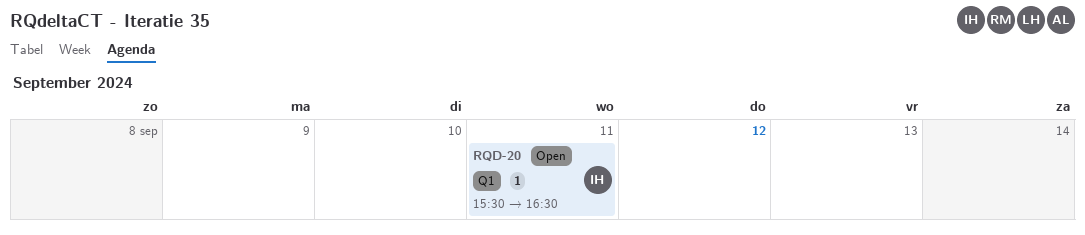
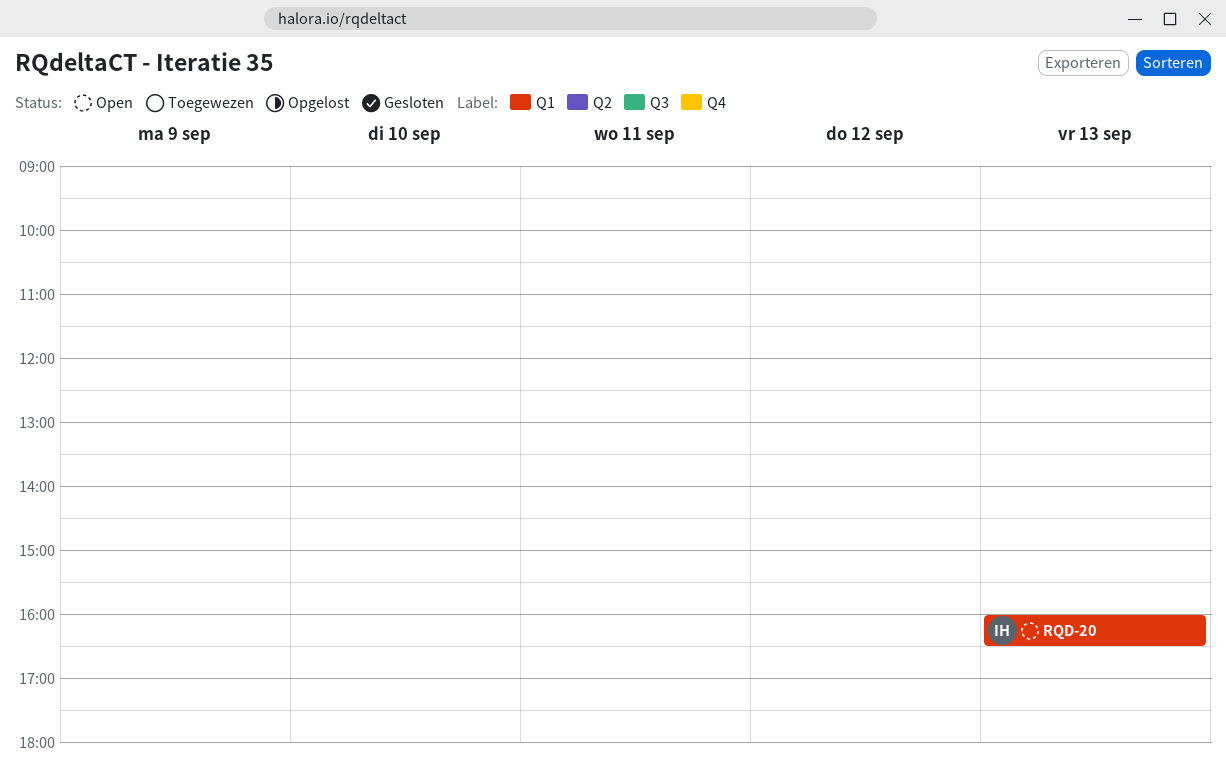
RQD-20, day: Sep 11 -> Sep 13
RQD-20, begins: 15:30 -> 16:00

